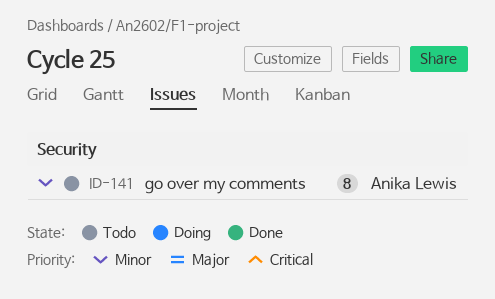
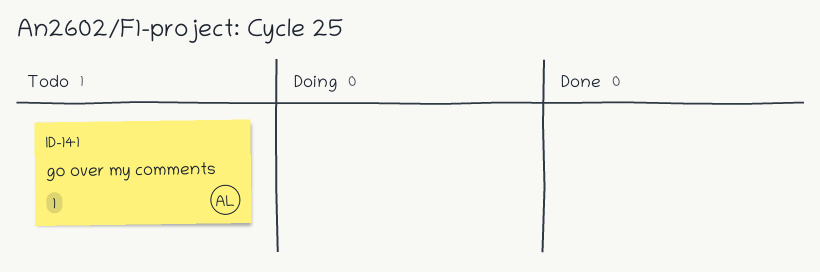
ID-141, estimate: 8 -> 1

